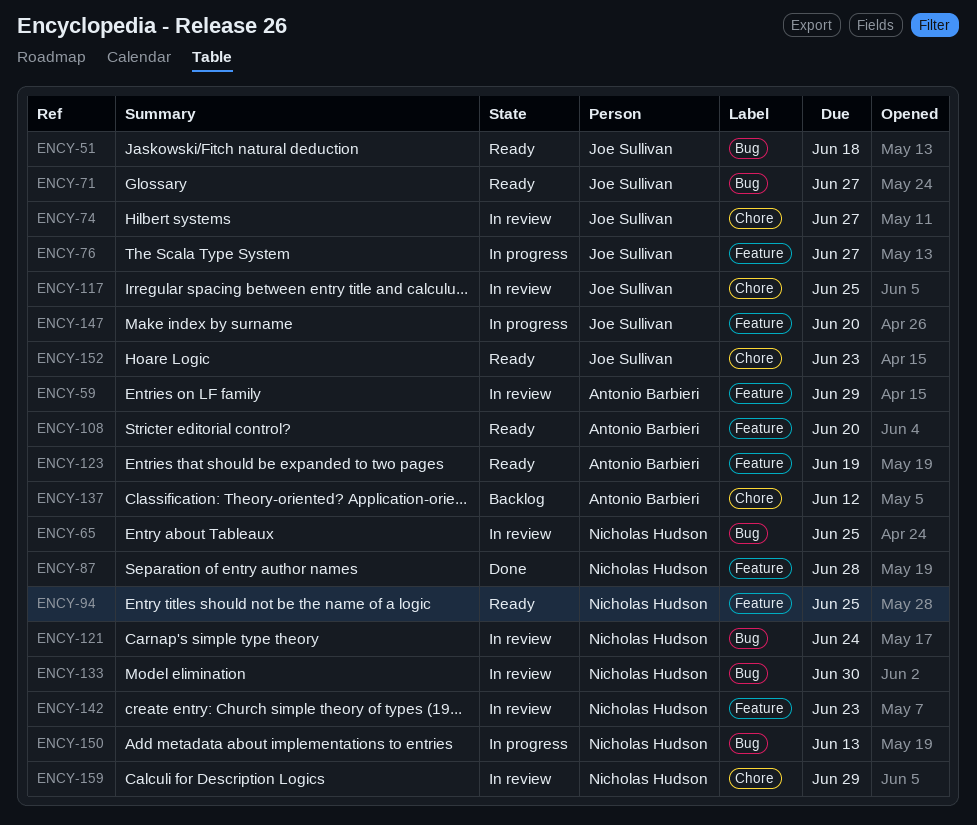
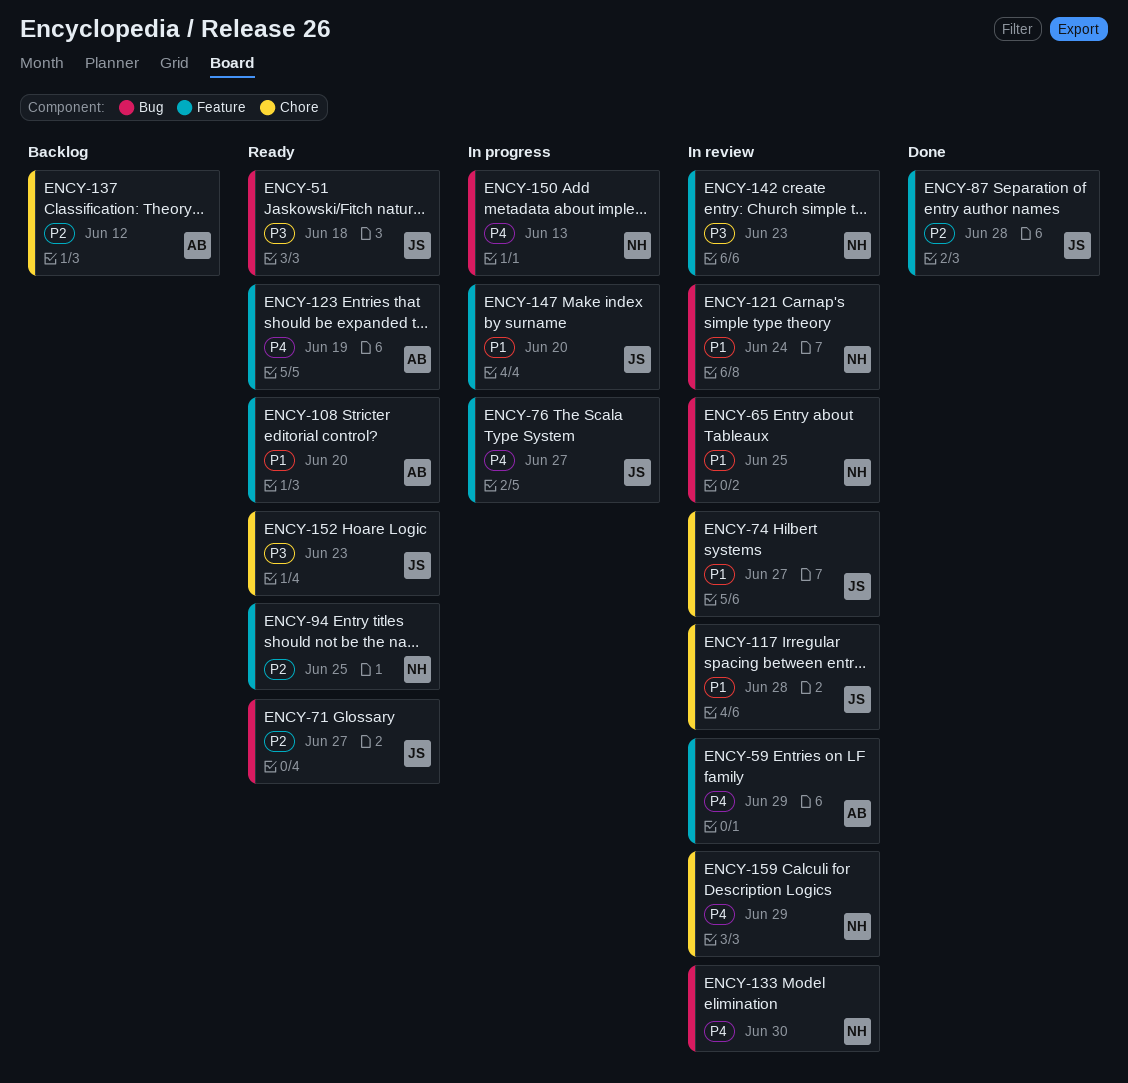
ENCY-87, owner: Nicholas Hudson -> Joe Sullivan
ENCY-117, due: Jun 25 -> Jun 28

